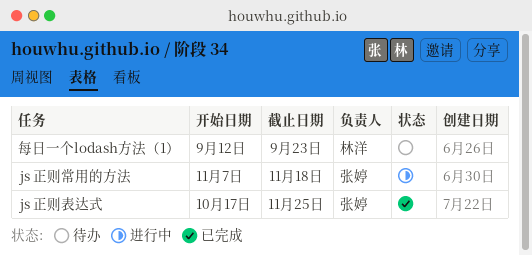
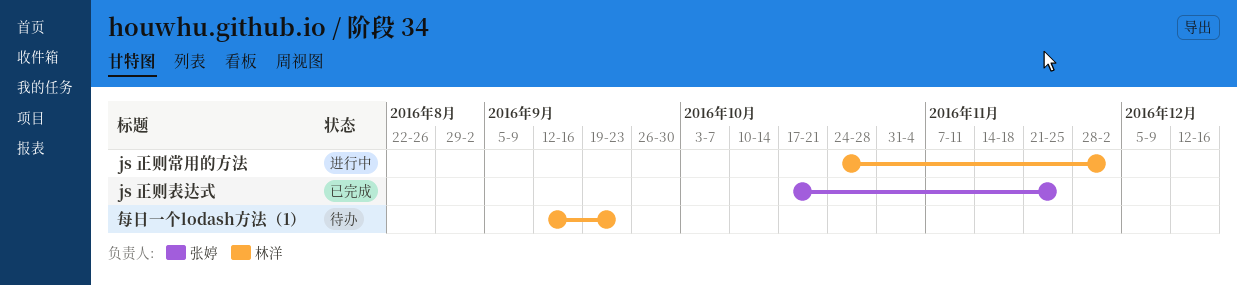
js 正则常用的方法, owner: 张婷 -> 林洋
js 正则常用的方法, start: Nov 7 -> Oct 24
js 正则常用的方法, due: Nov 18 -> Dec 2

